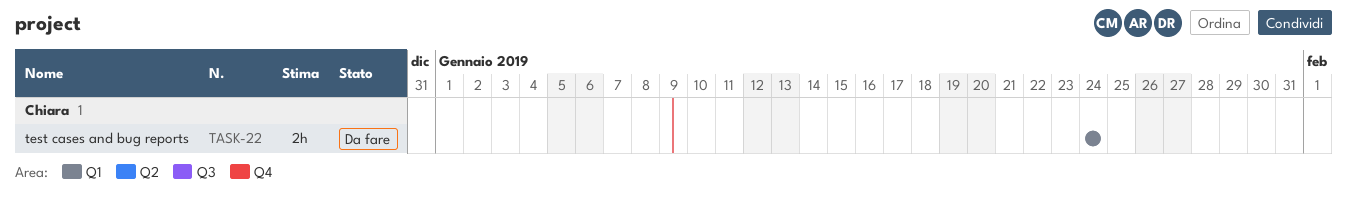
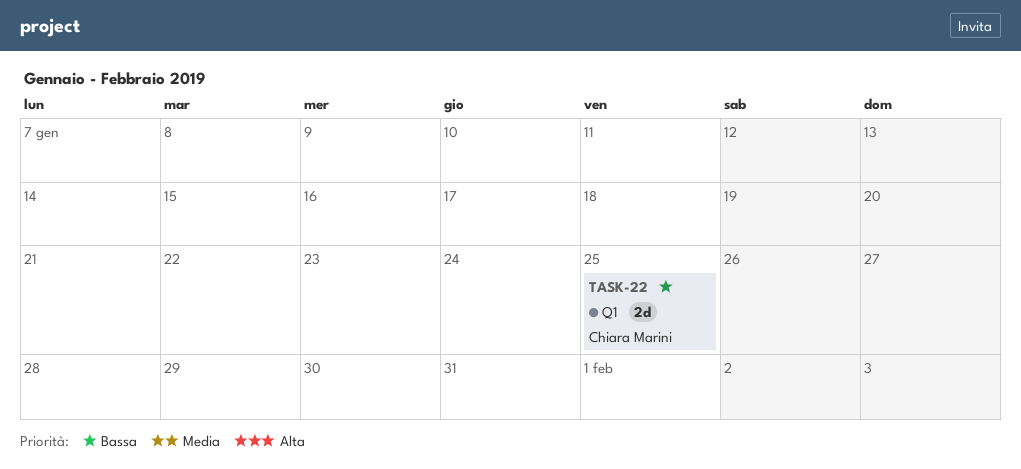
TASK-22, estimate: 2h -> 2d
TASK-22, due: Jan 24 -> Jan 25

